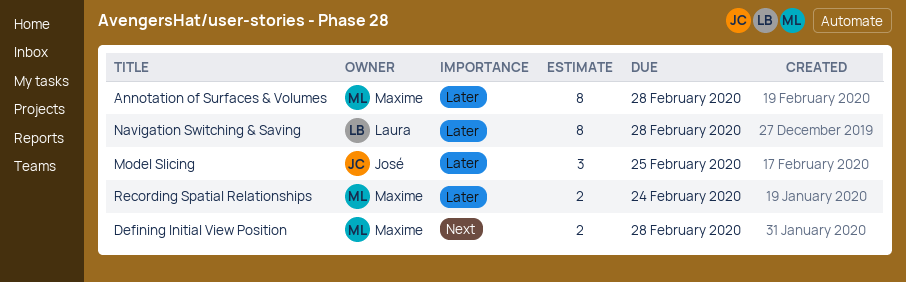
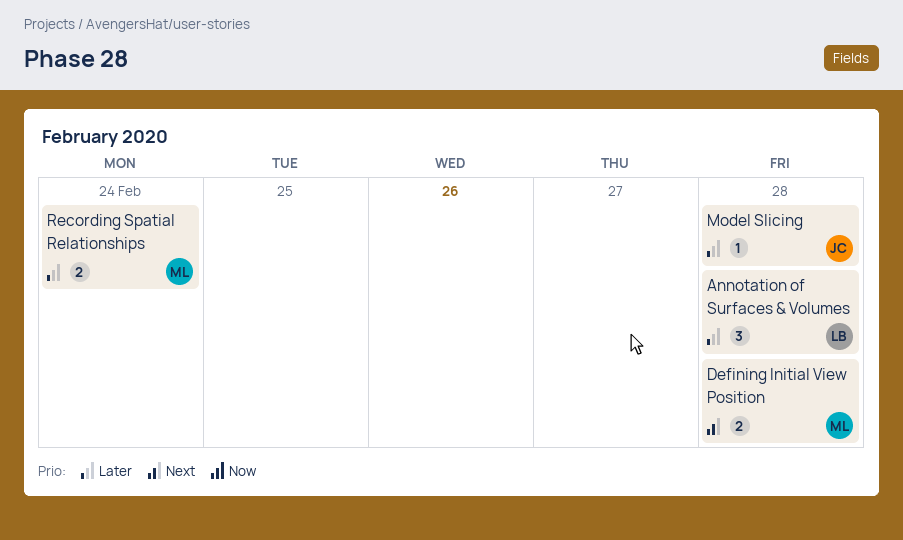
Annotation of Surfaces & Volumes, owner: Maxime -> Laura
Annotation of Surfaces & Volumes, estimate: 8 -> 3
Model Slicing, estimate: 3 -> 1
Model Slicing, due: Feb 25 -> Feb 28
Navigation Switching & Saving: present -> none

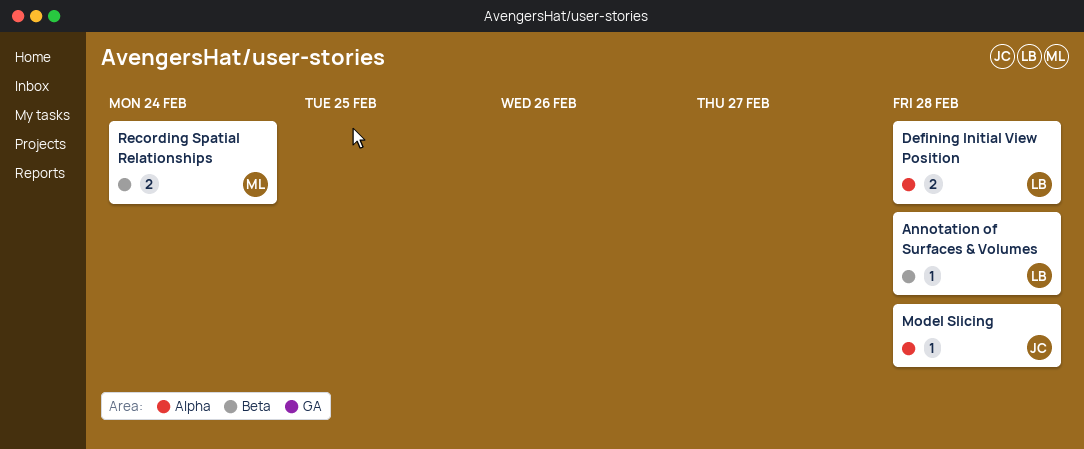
Annotation of Surfaces & Volumes, estimate: 3 -> 1
Defining Initial View Position, owner: ML -> LB

